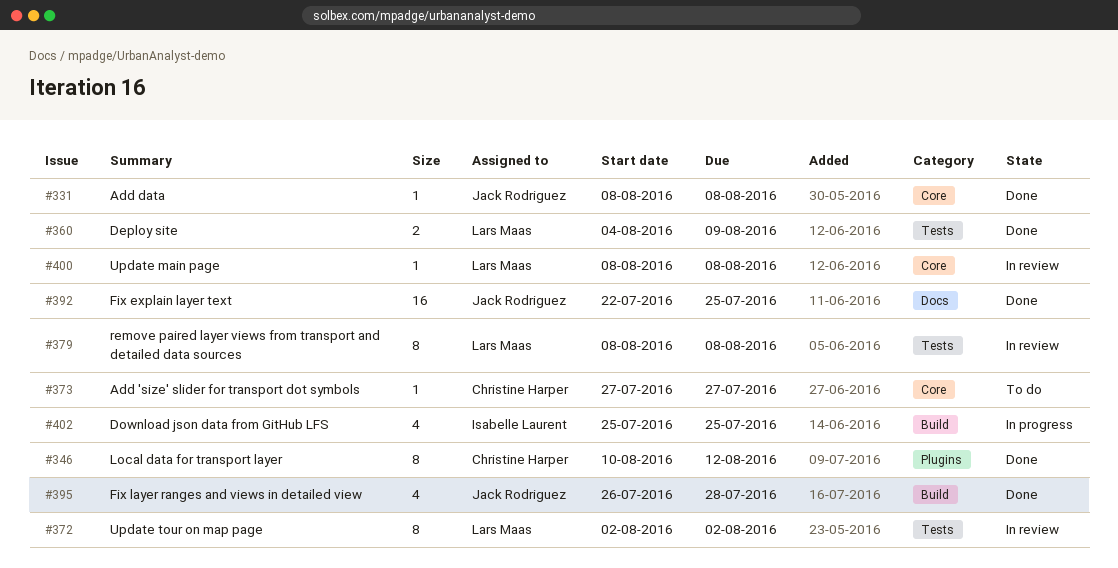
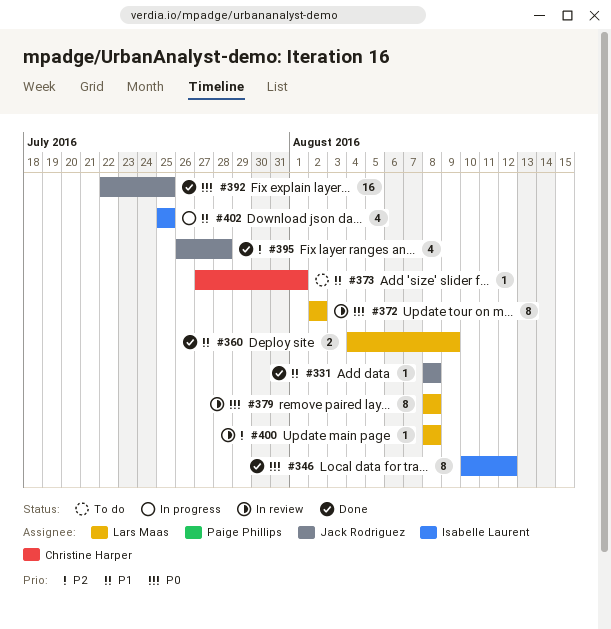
#346, owner: Christine Harper -> Isabelle Laurent
#373, due: Jul 27 -> Aug 1

